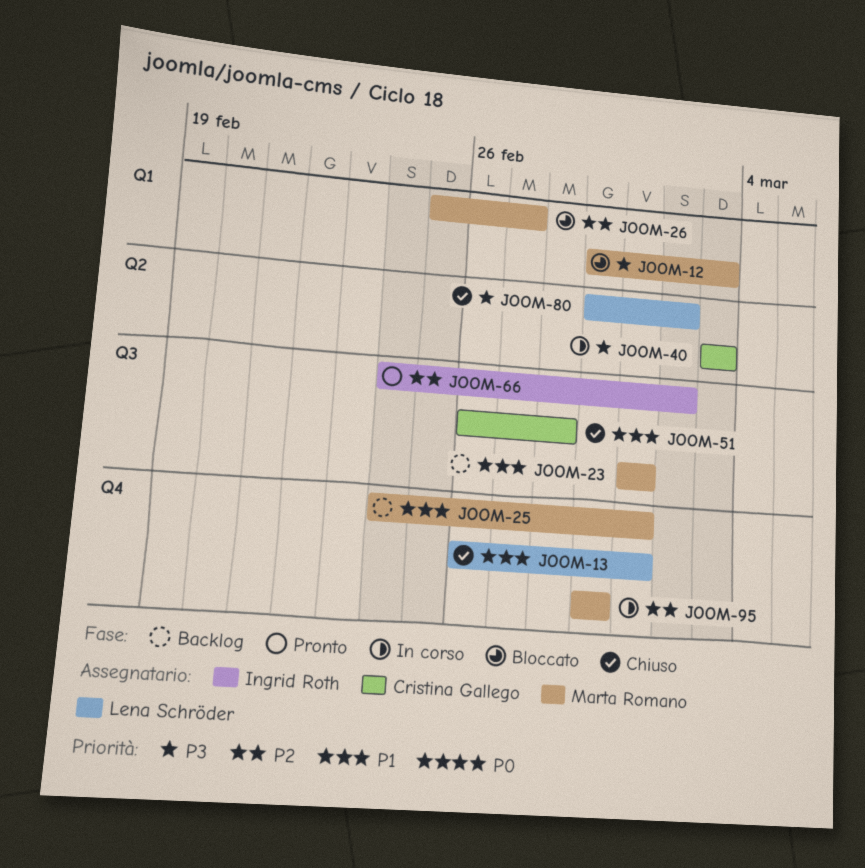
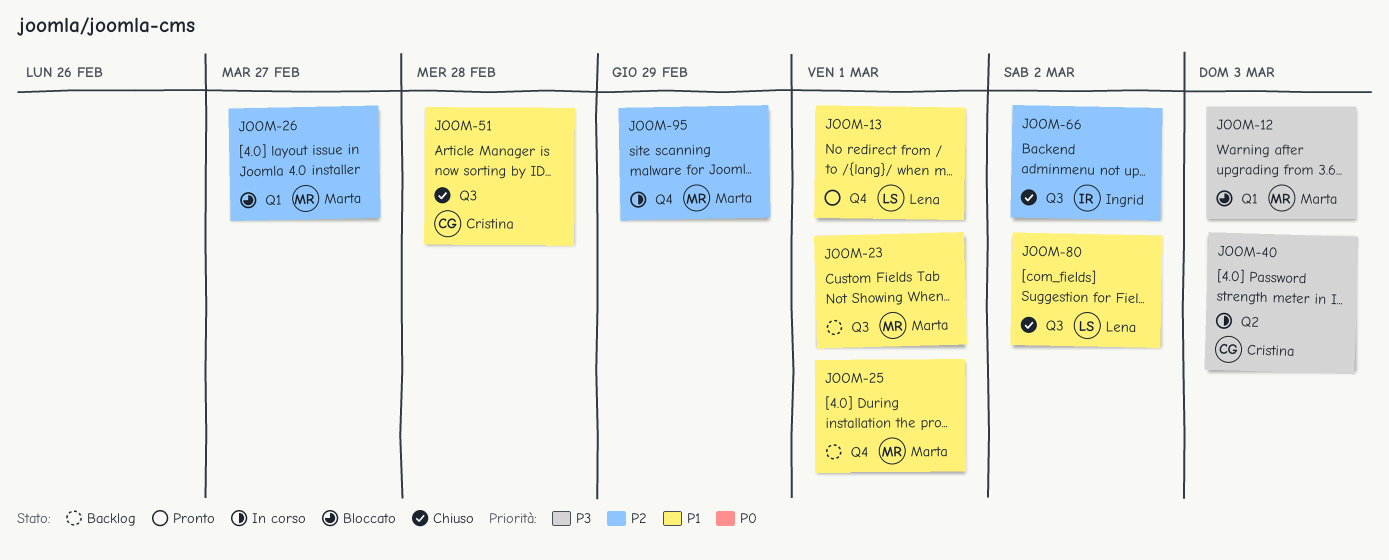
JOOM-13, status: Chiuso -> Pronto
JOOM-66, status: Pronto -> Chiuso
JOOM-80, priority: P3 -> P1
JOOM-80, label: Q2 -> Q3

